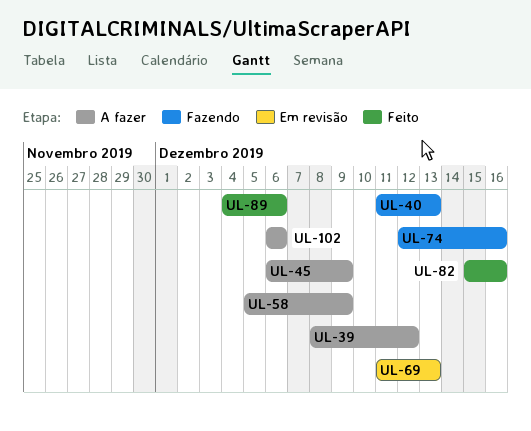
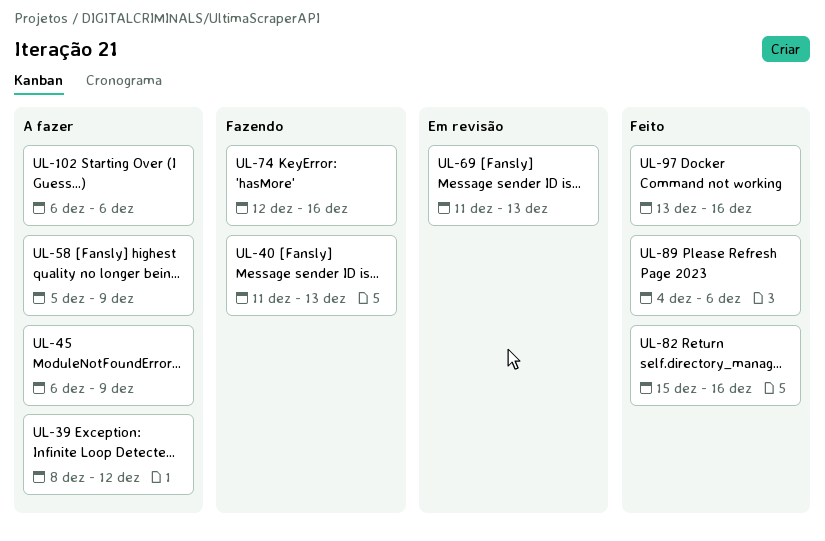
UL-97: none -> present

